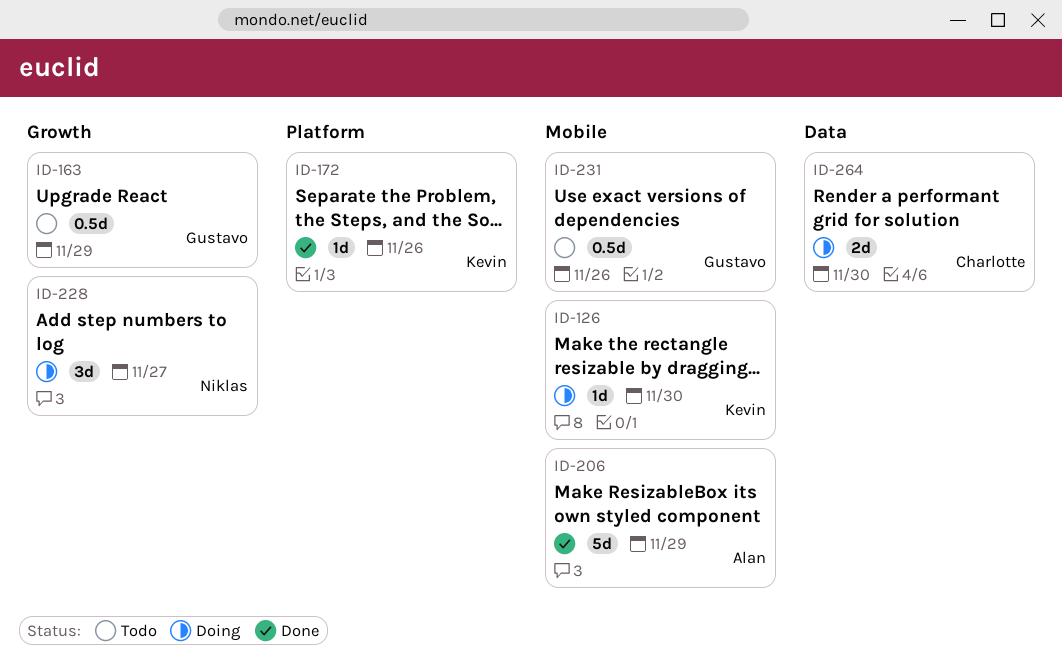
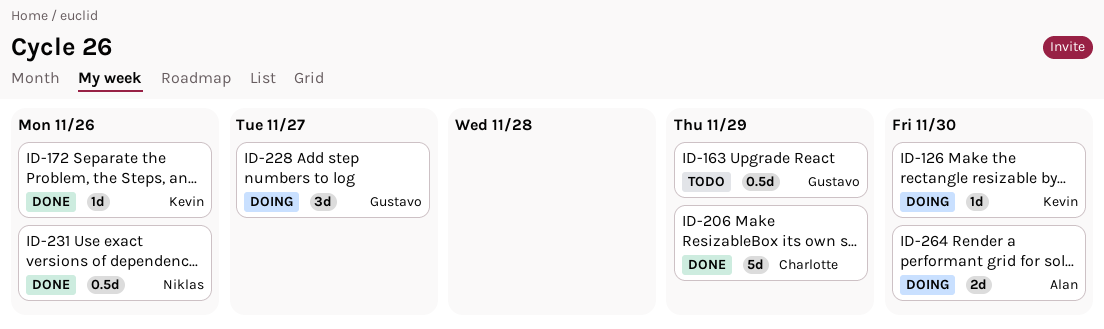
ID-206, owner: Alan -> Charlotte
ID-228, owner: Niklas -> Gustavo
ID-231, status: Todo -> Done
ID-231, owner: Gustavo -> Niklas
ID-264, owner: Charlotte -> Alan

